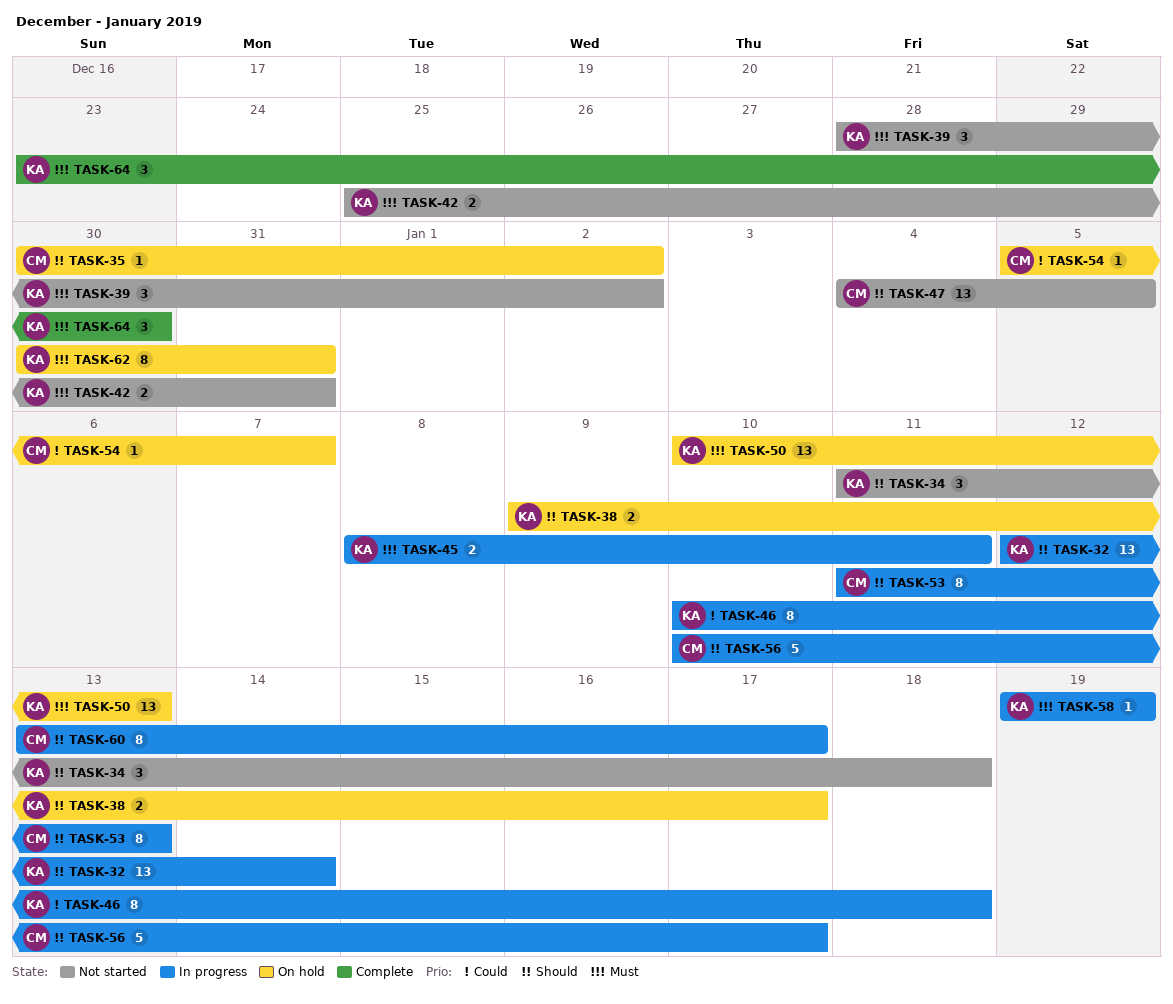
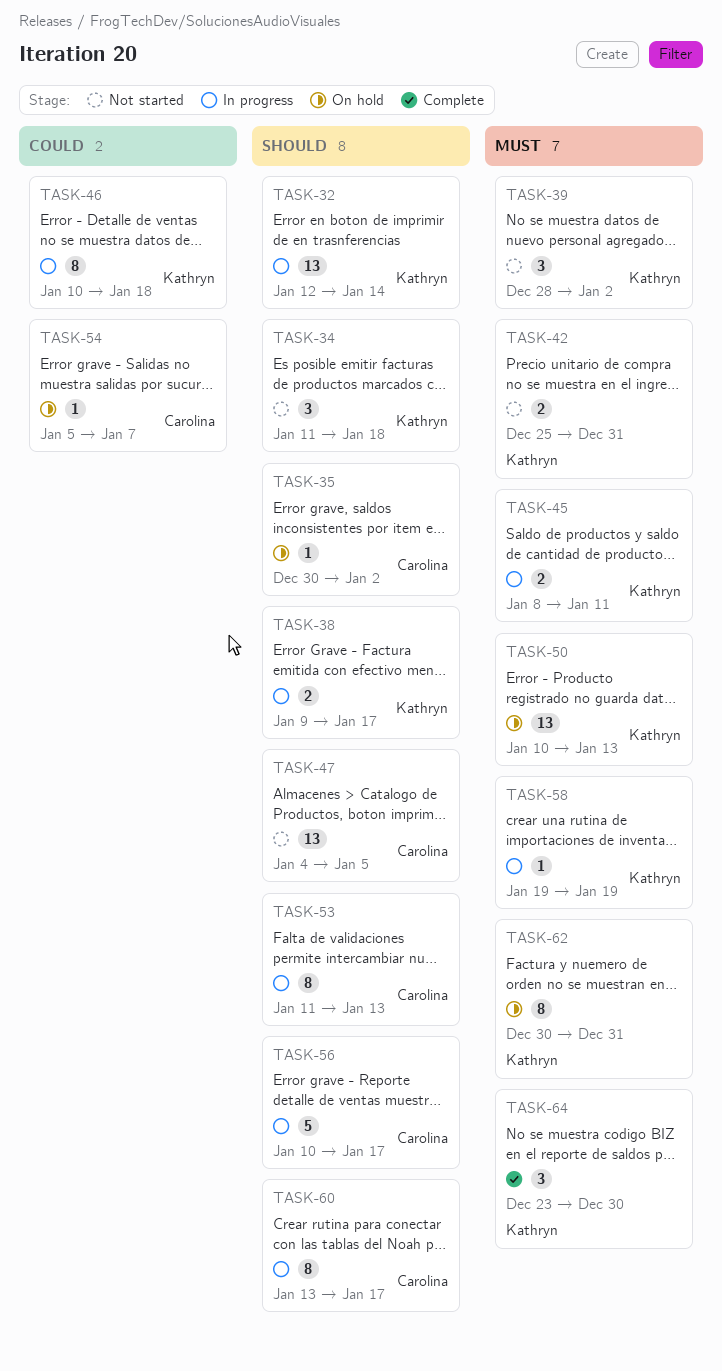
TASK-38, status: On hold -> In progress

